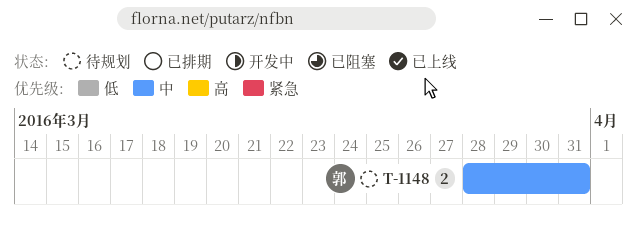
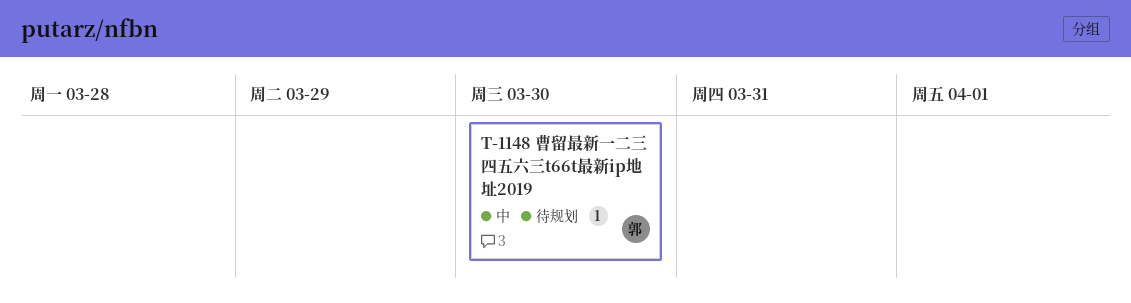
T-1148, estimate: 2 -> 1
T-1148, due: Mar 31 -> Mar 30

